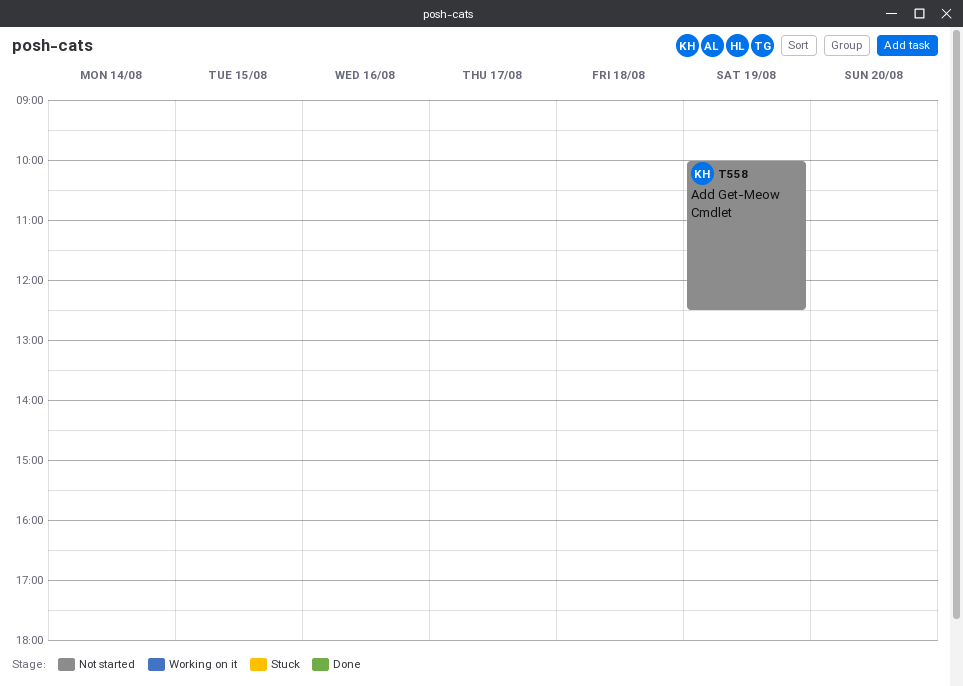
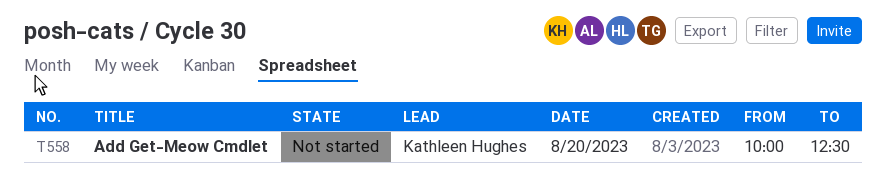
T558, day: Aug 19 -> Aug 20

